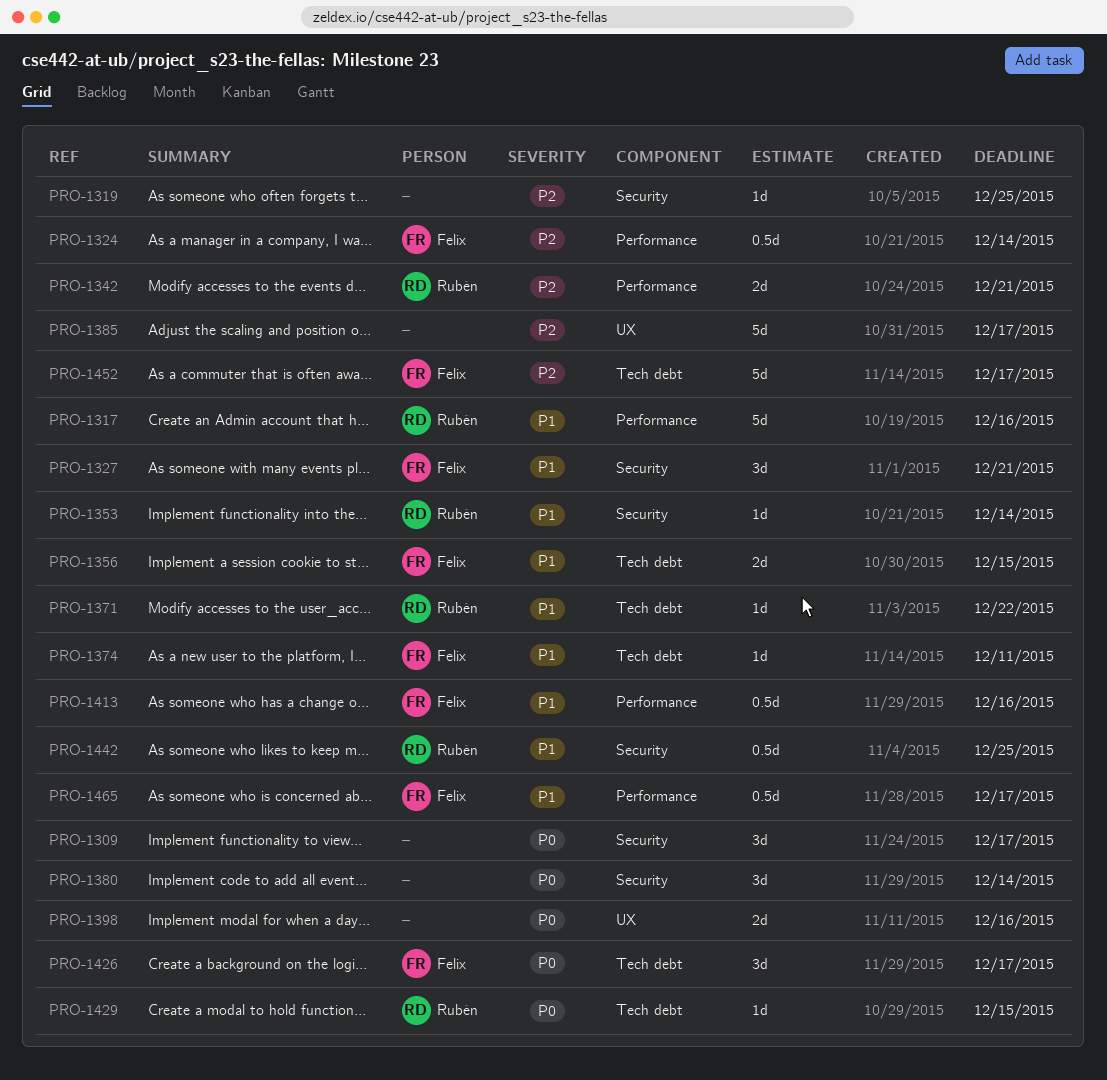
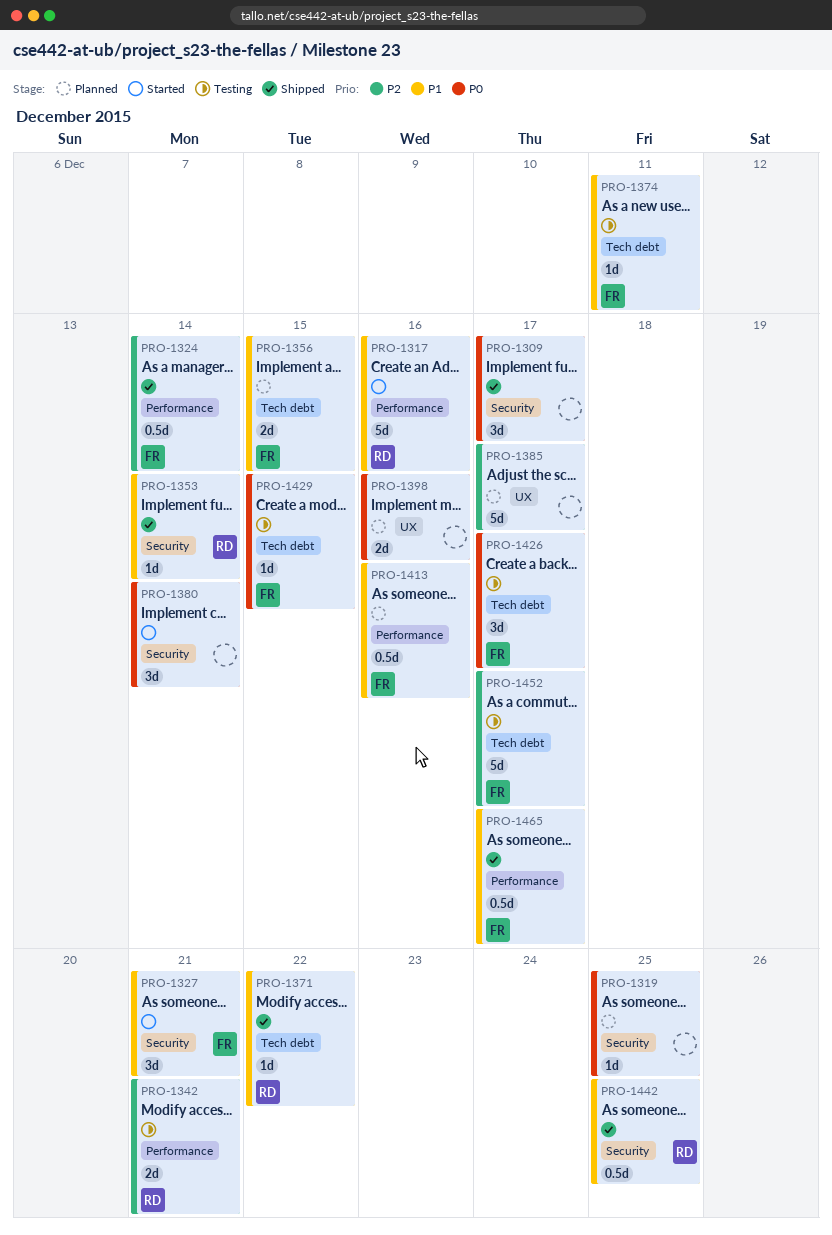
PRO-1319, priority: P2 -> P0
PRO-1429, owner: Rubén -> Felix

